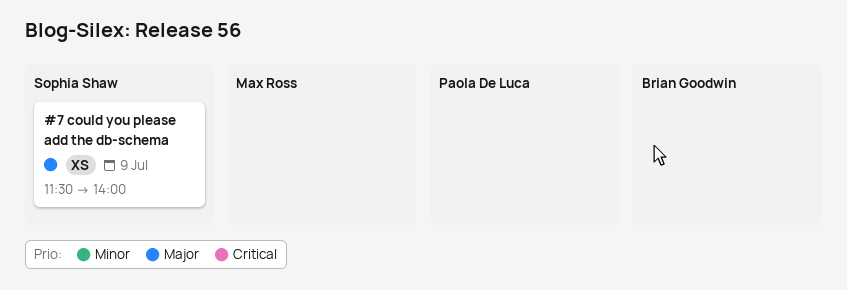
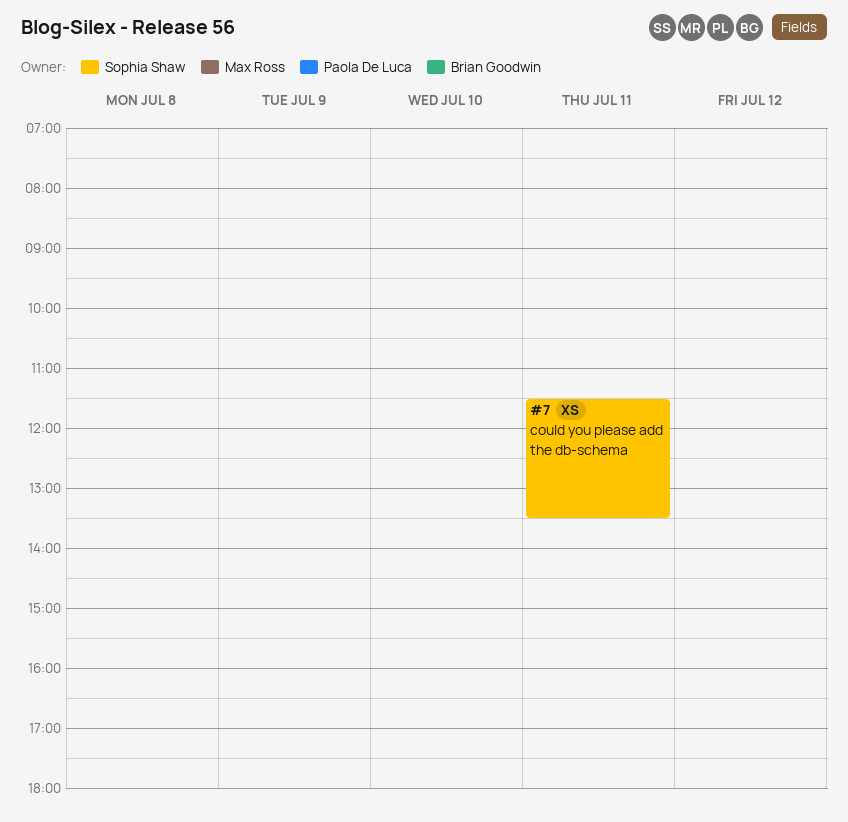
#7, day: Jul 9 -> Jul 11
#7, ends: 14:00 -> 13:30

